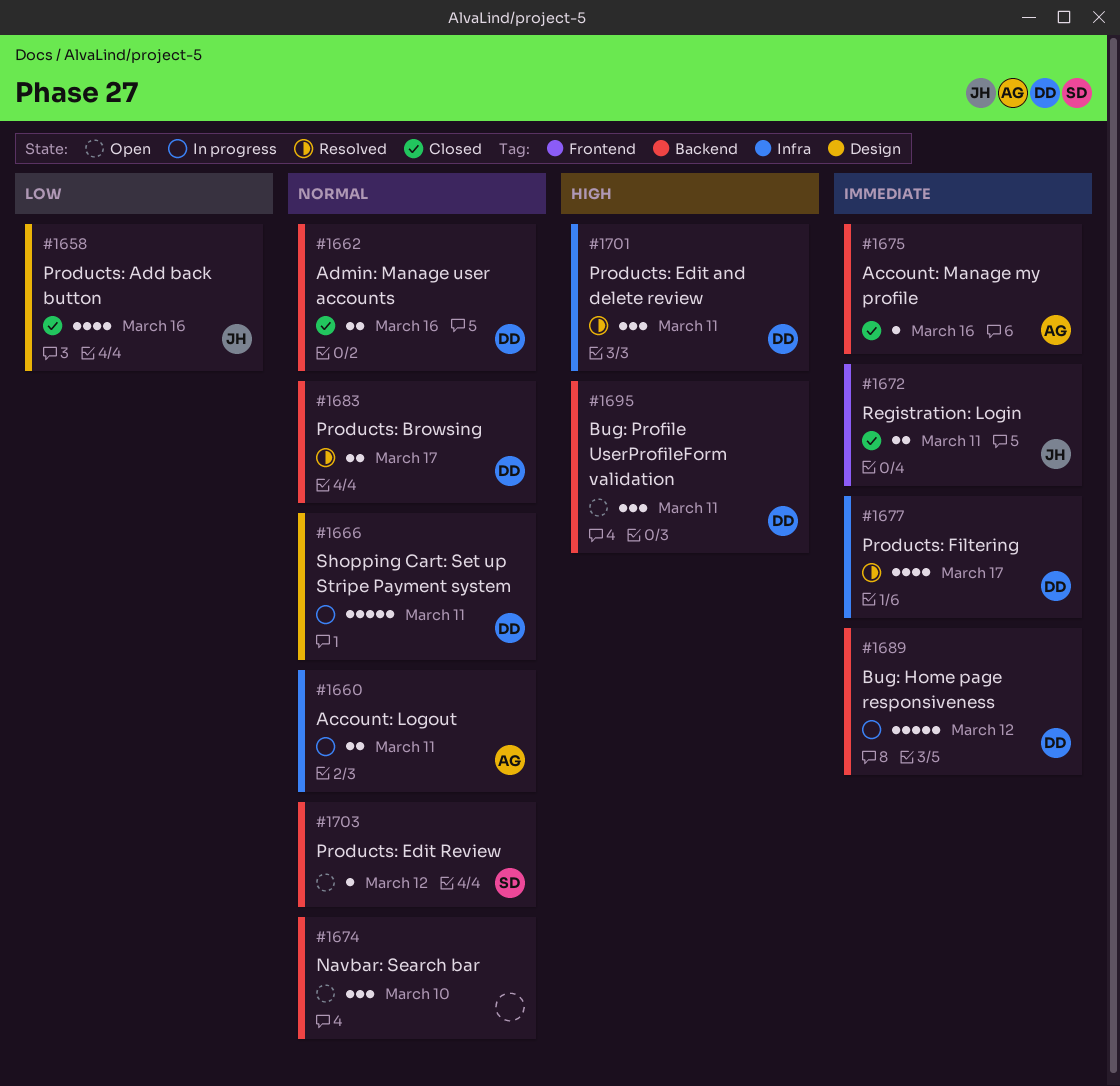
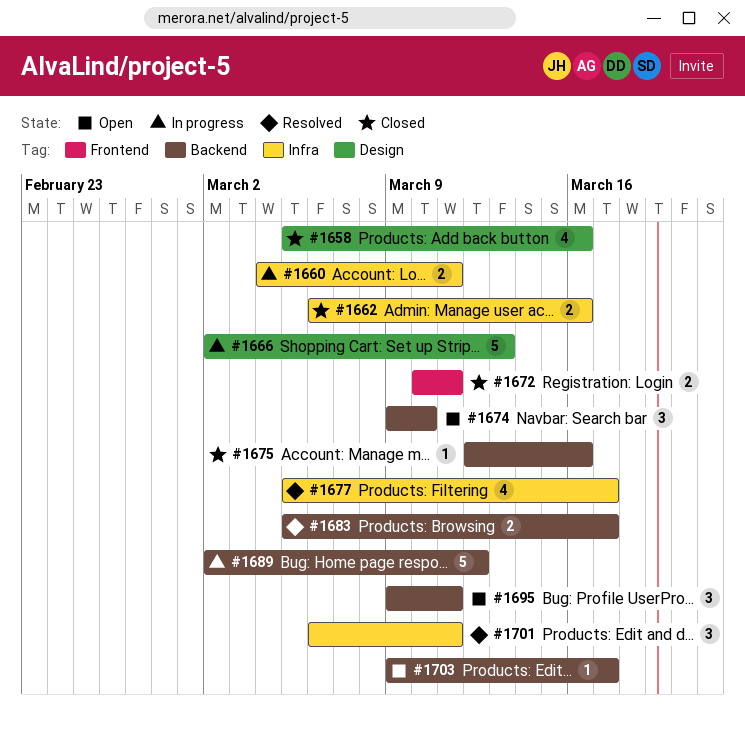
#1662, label: Backend -> Infra
#1666, due: Mar 11 -> Mar 13
#1703, due: Mar 12 -> Mar 17

